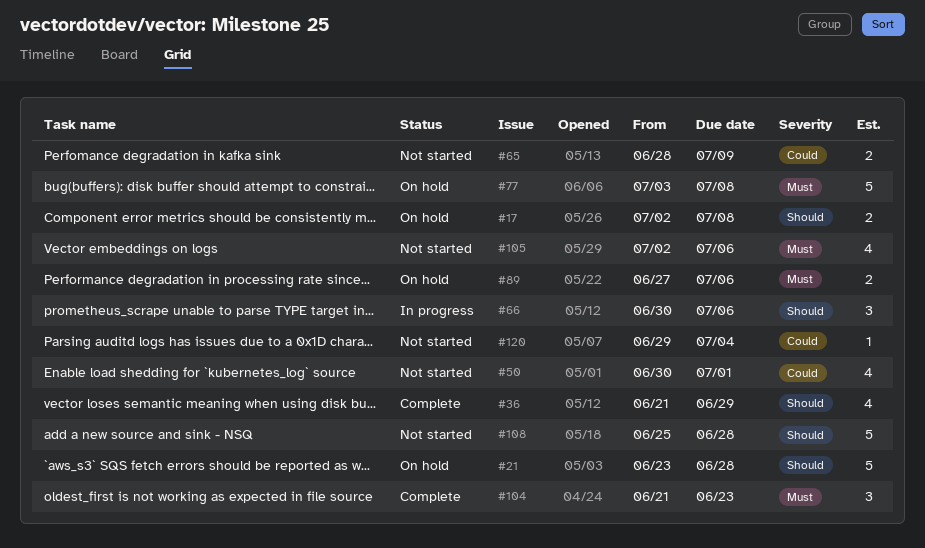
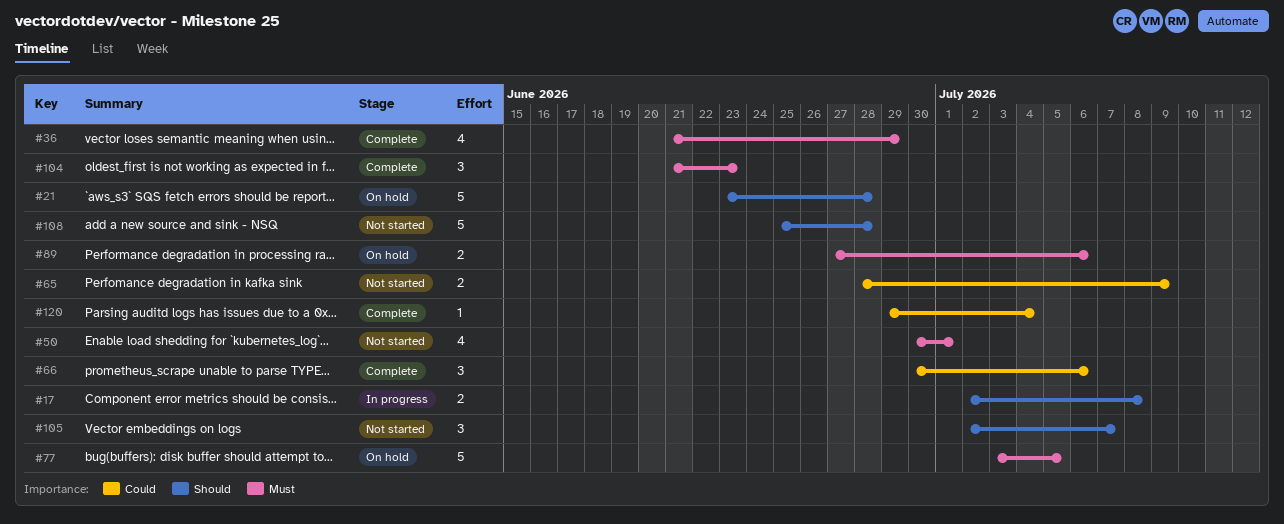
#17, status: On hold -> In progress
#36, priority: Should -> Must
#50, priority: Could -> Must
#66, status: In progress -> Complete
#66, priority: Should -> Could
#77, due: Jul 8 -> Jul 5
#105, priority: Must -> Should
#105, estimate: 4 -> 3
#105, due: Jul 6 -> Jul 7
#120, status: Not started -> Complete

